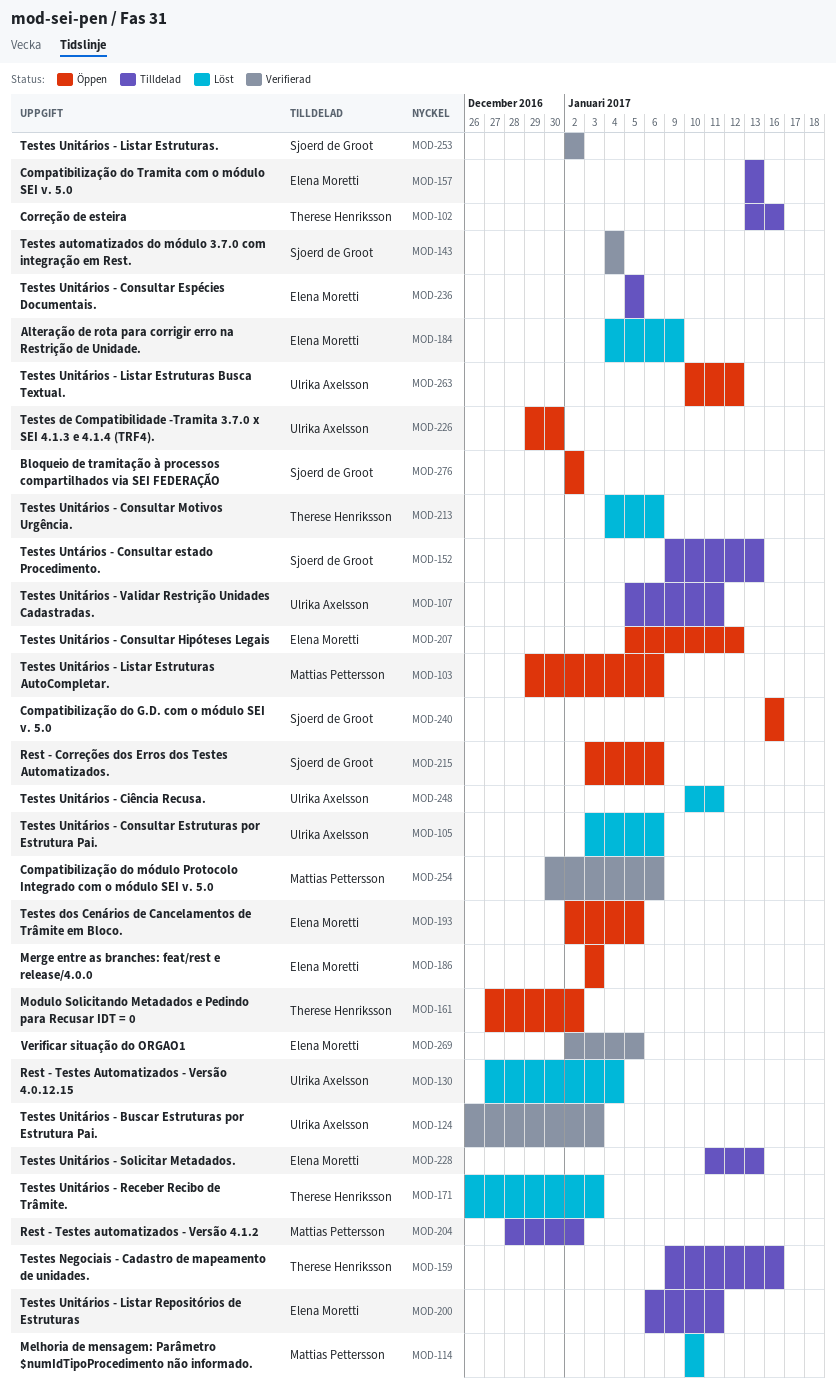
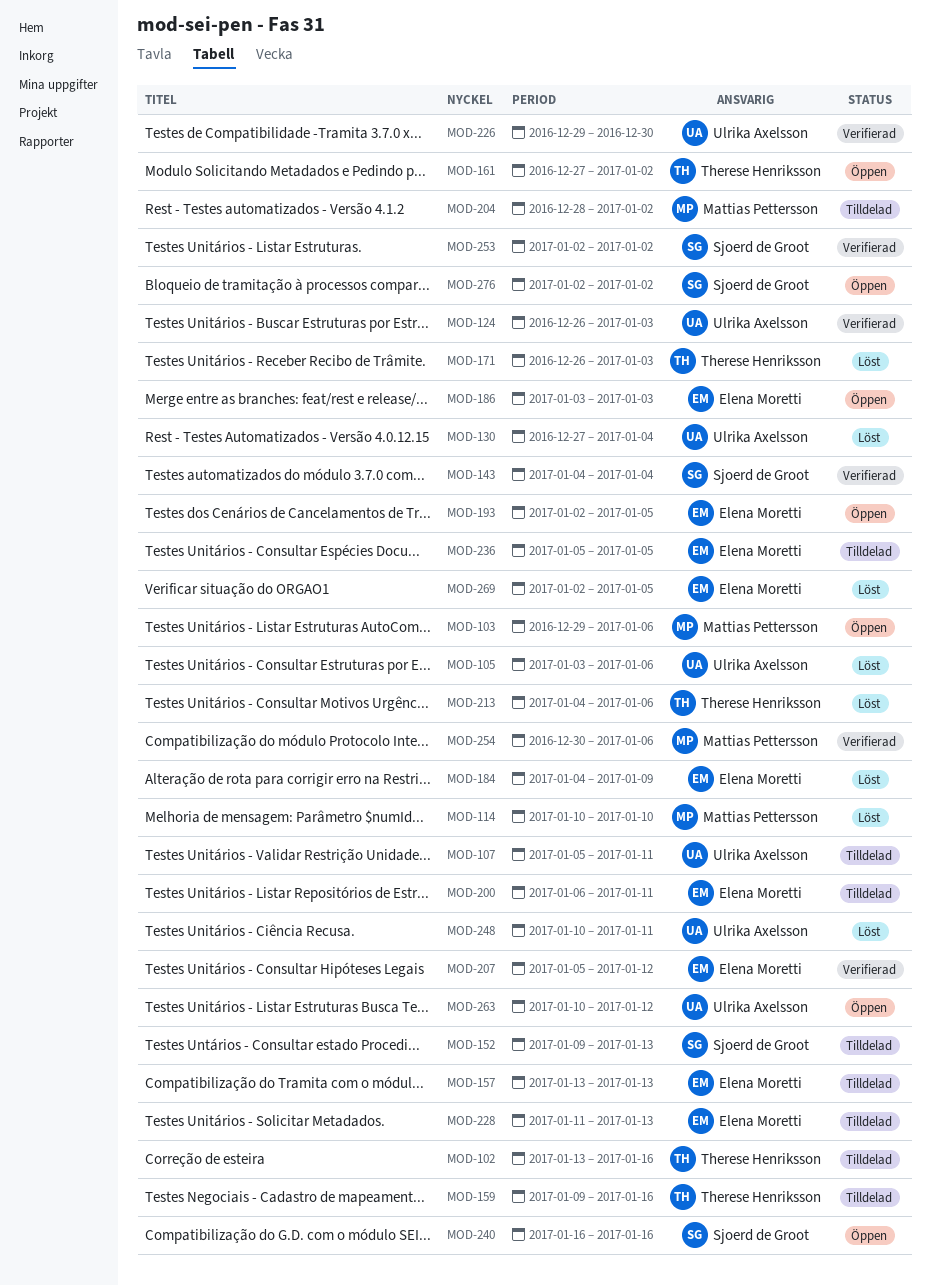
MOD-207, status: Öppen -> Verifierad
MOD-215: present -> none
MOD-226, status: Öppen -> Verifierad
MOD-269, status: Verifierad -> Löst

